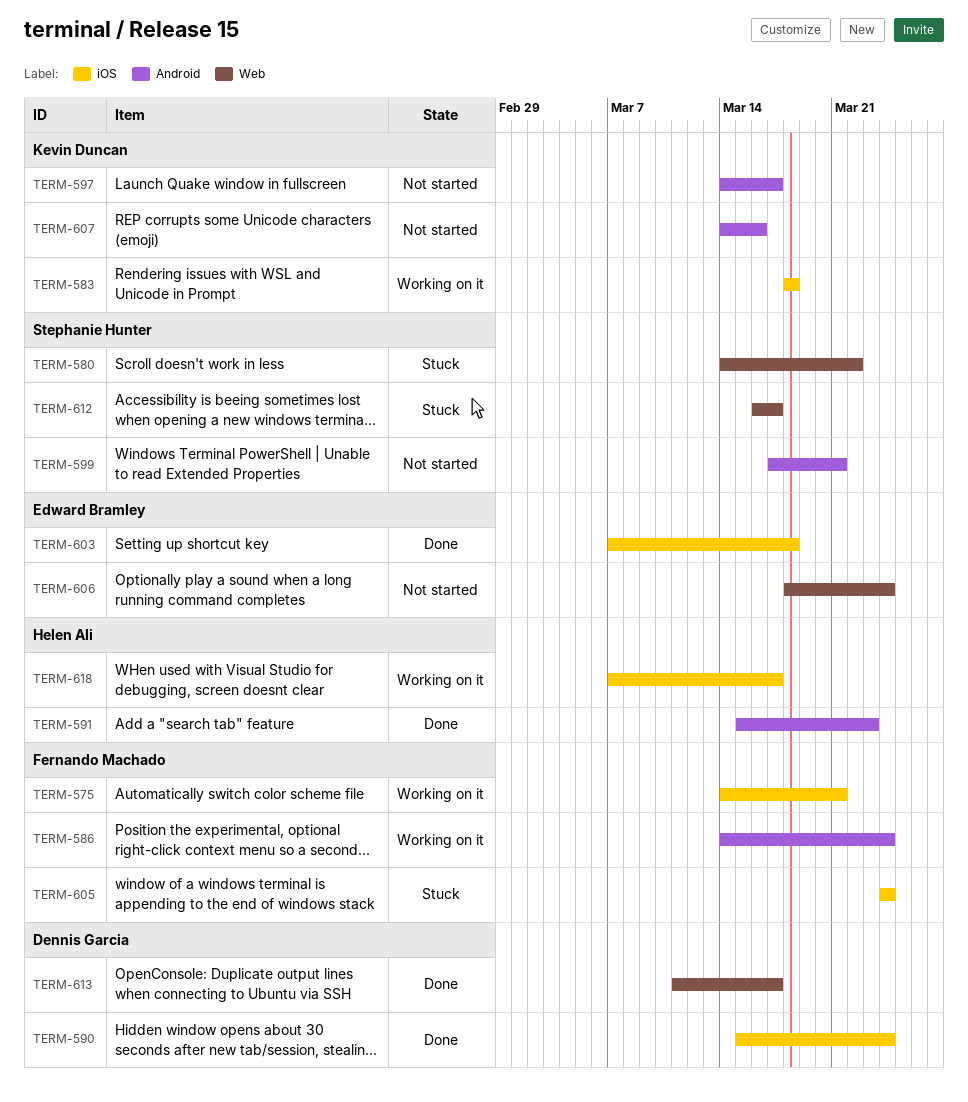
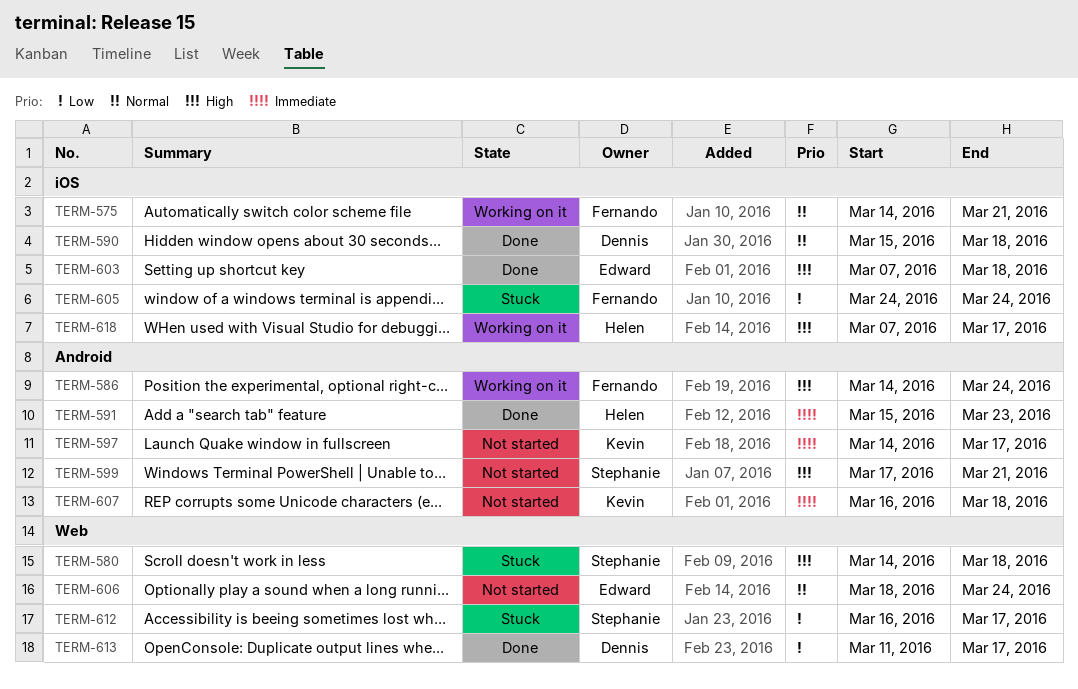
TERM-580, due: Mar 22 -> Mar 18
TERM-583: present -> none
TERM-590, due: Mar 24 -> Mar 18
TERM-607, start: Mar 14 -> Mar 16
TERM-607, due: Mar 16 -> Mar 18

